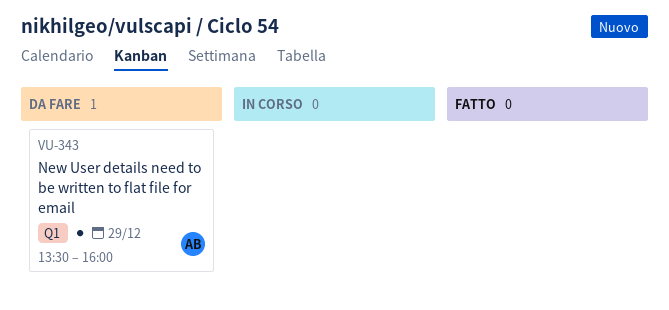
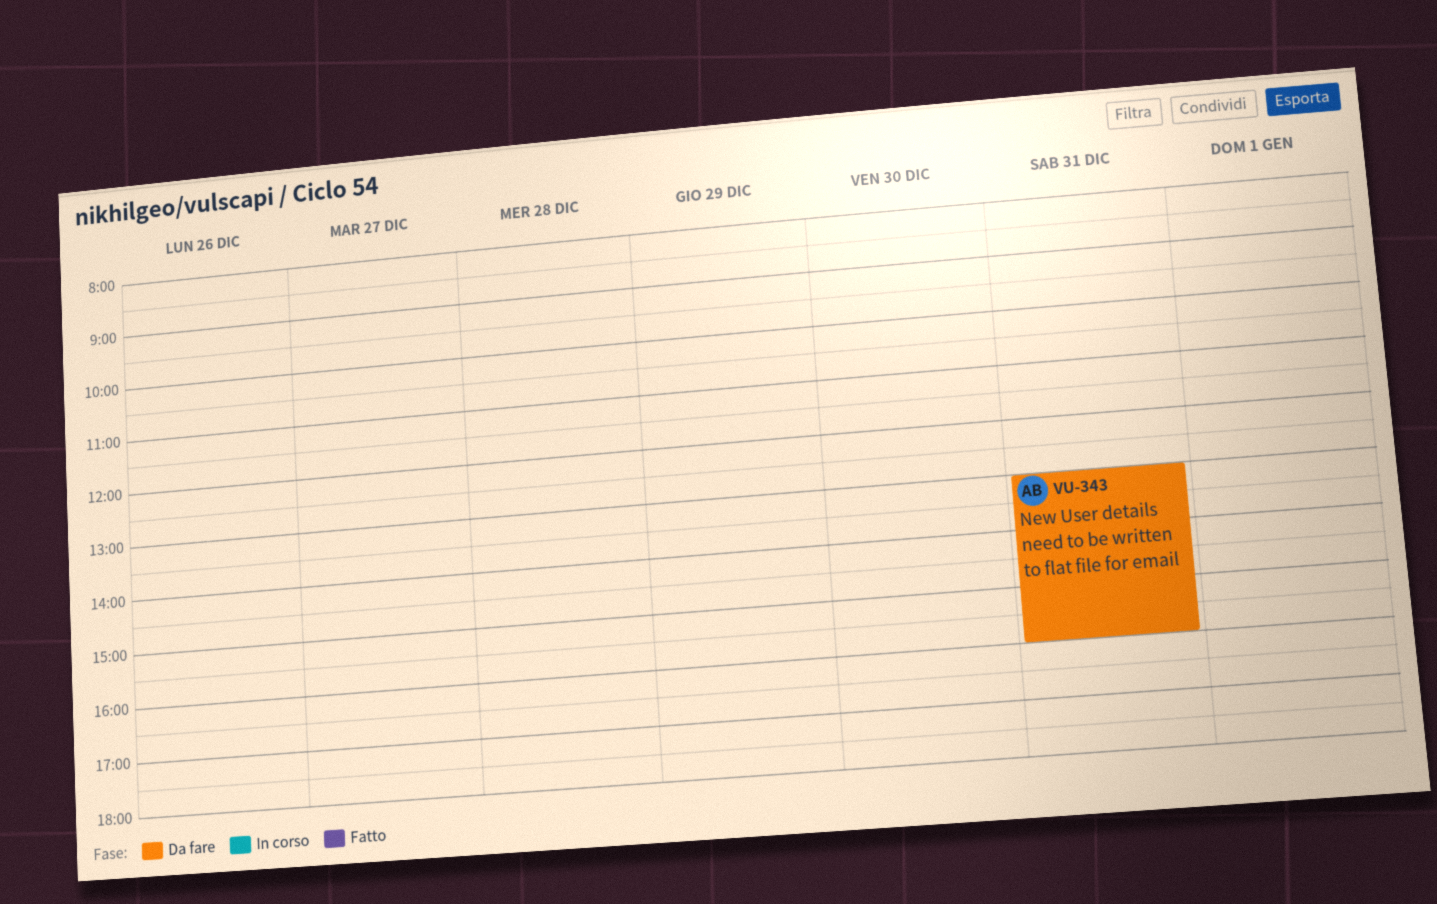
VU-343, day: Dec 29 -> Dec 31
VU-343, begins: 13:30 -> 13:00

